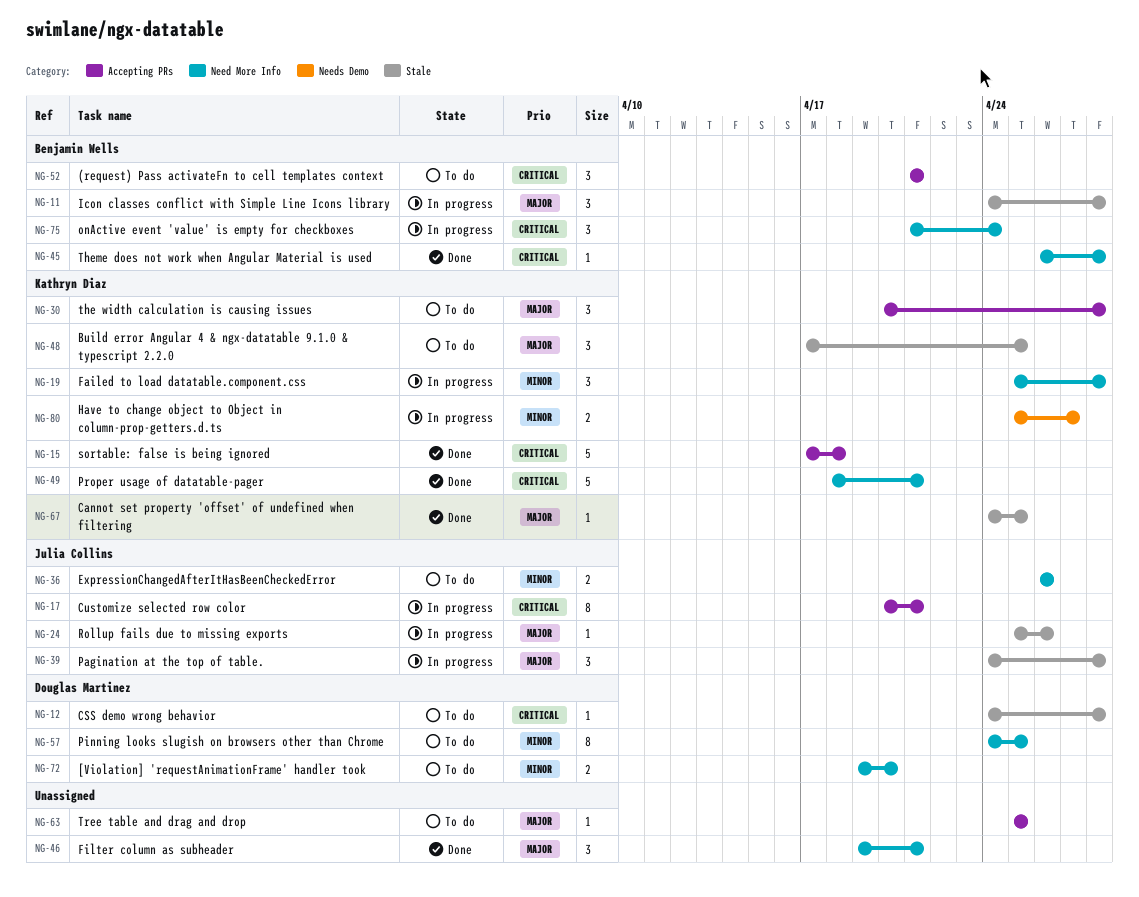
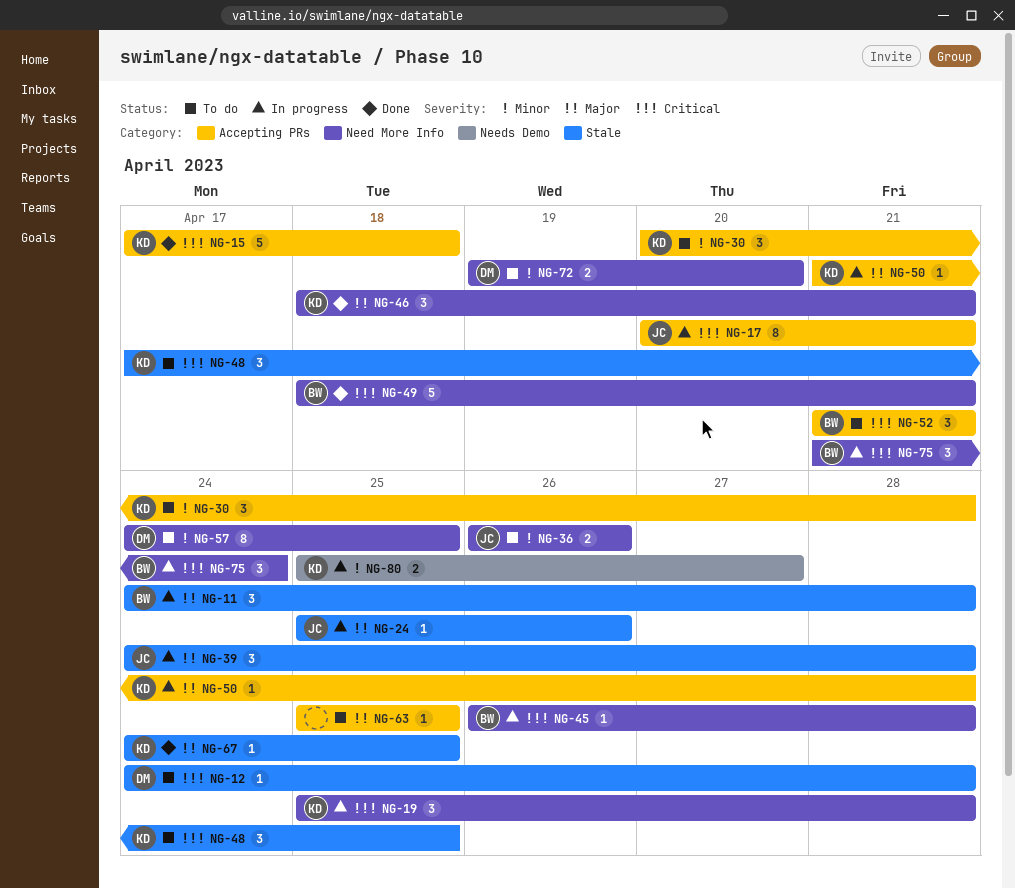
NG-19, priority: Minor -> Critical
NG-30, priority: Major -> Minor
NG-45, status: Done -> In progress
NG-46, owner: none -> Kathryn Diaz
NG-46, start: Apr 19 -> Apr 18
NG-48, priority: Major -> Critical
NG-49, owner: Kathryn Diaz -> Benjamin Wells
NG-50: none -> present

